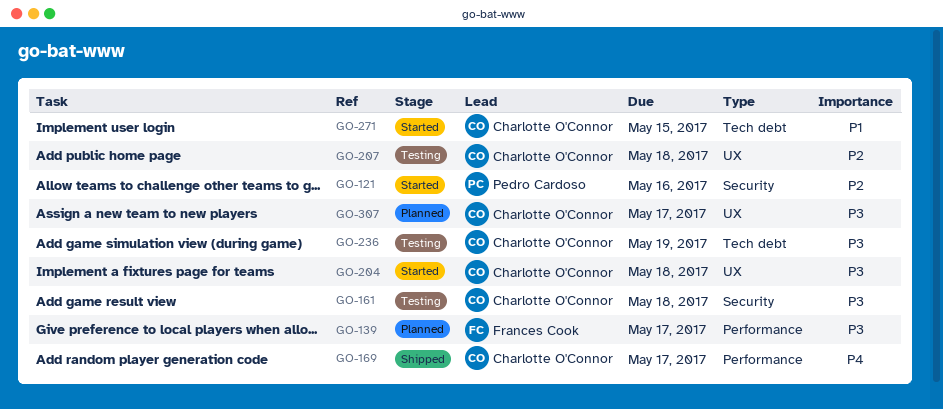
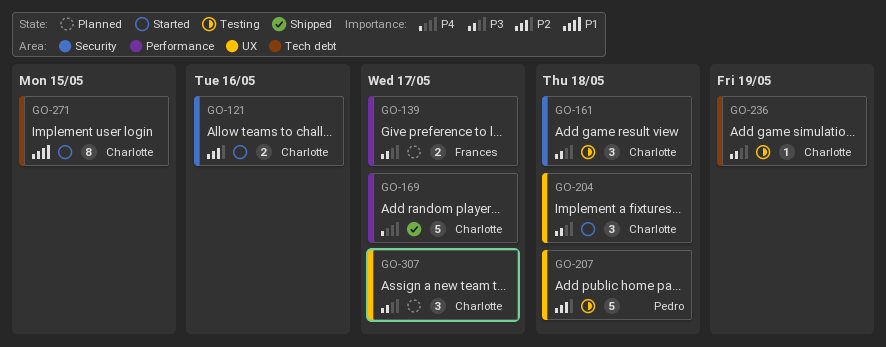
GO-121, owner: Pedro Cardoso -> Charlotte O'Connor
GO-207, owner: Charlotte O'Connor -> Pedro Cardoso

